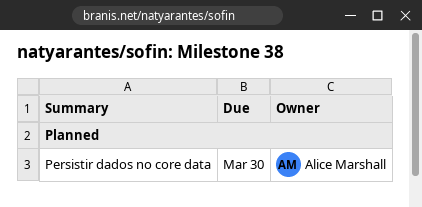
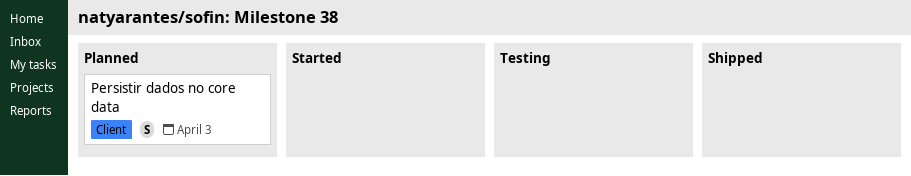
Persistir dados no core data, due: Mar 30 -> Apr 3

